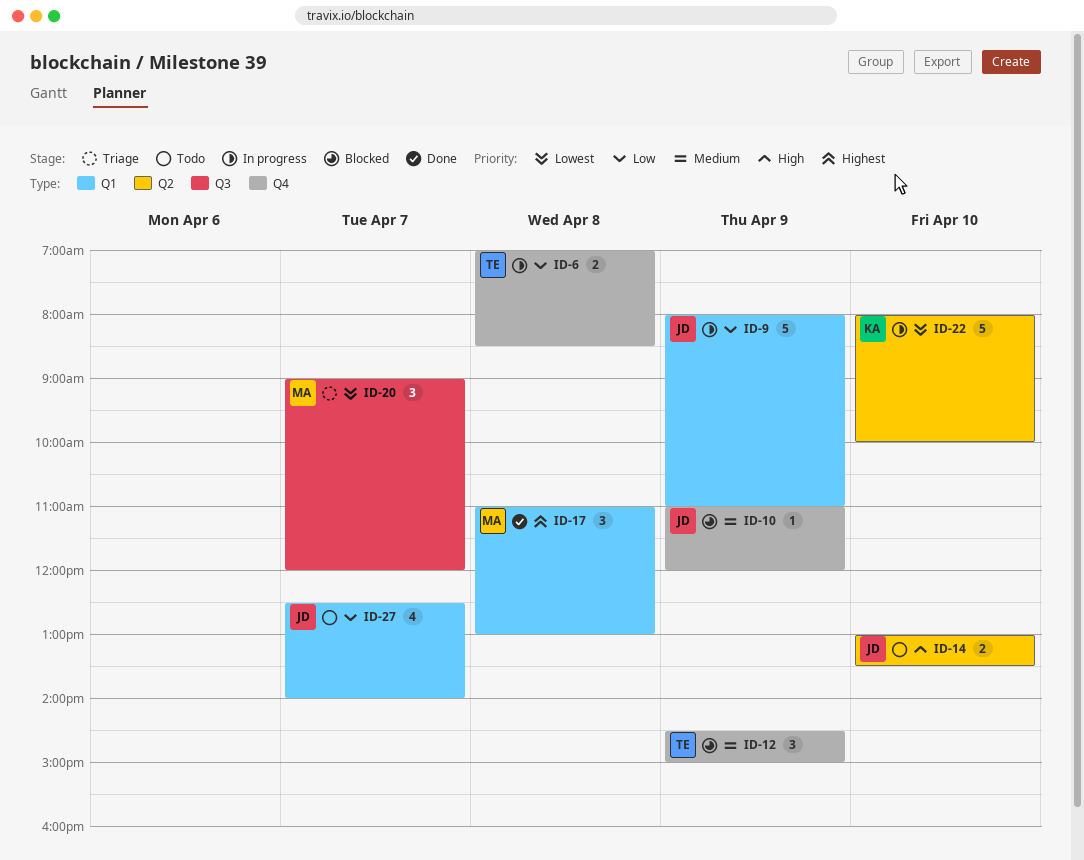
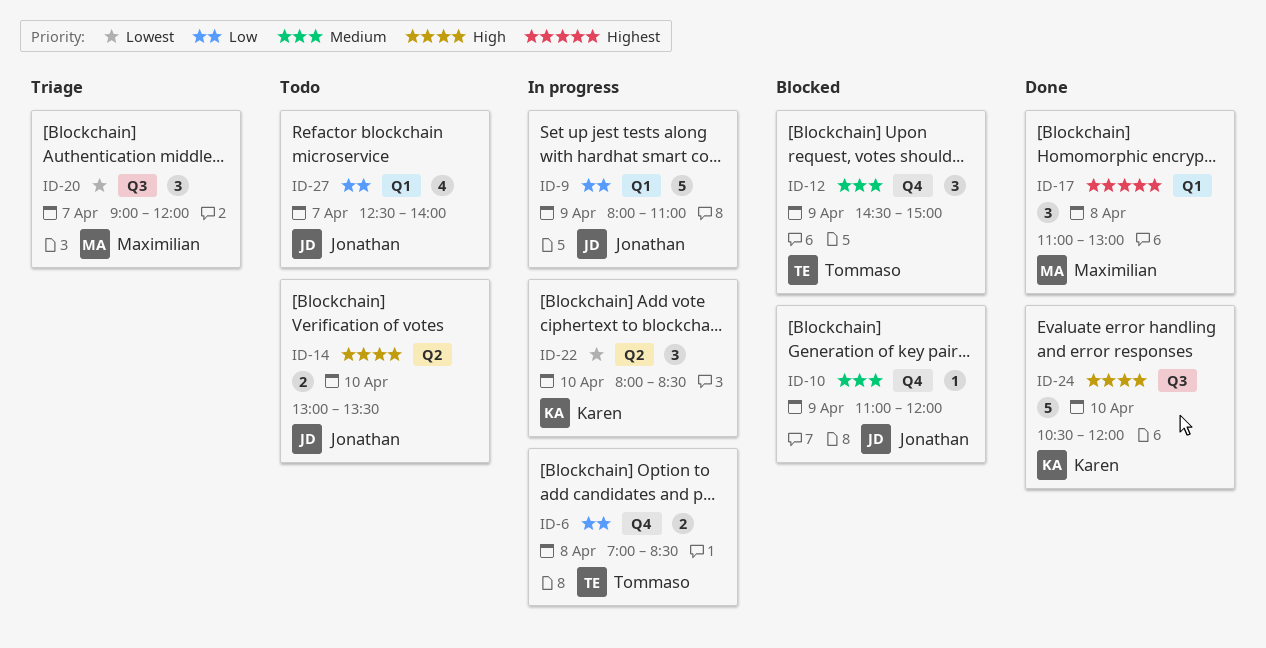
ID-22, estimate: 5 -> 3
ID-22, ends: 10:00 -> 08:30
ID-24: none -> present

